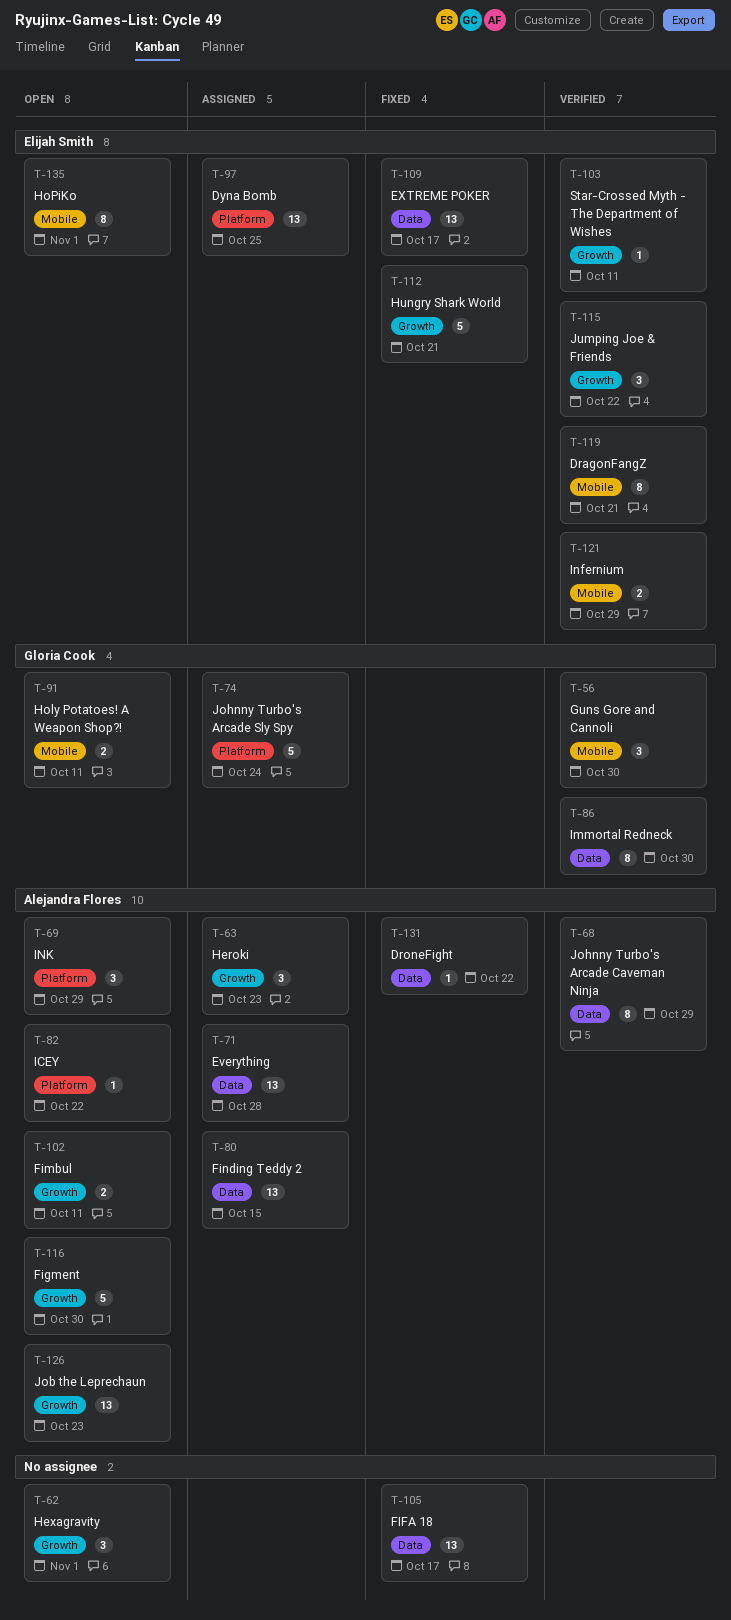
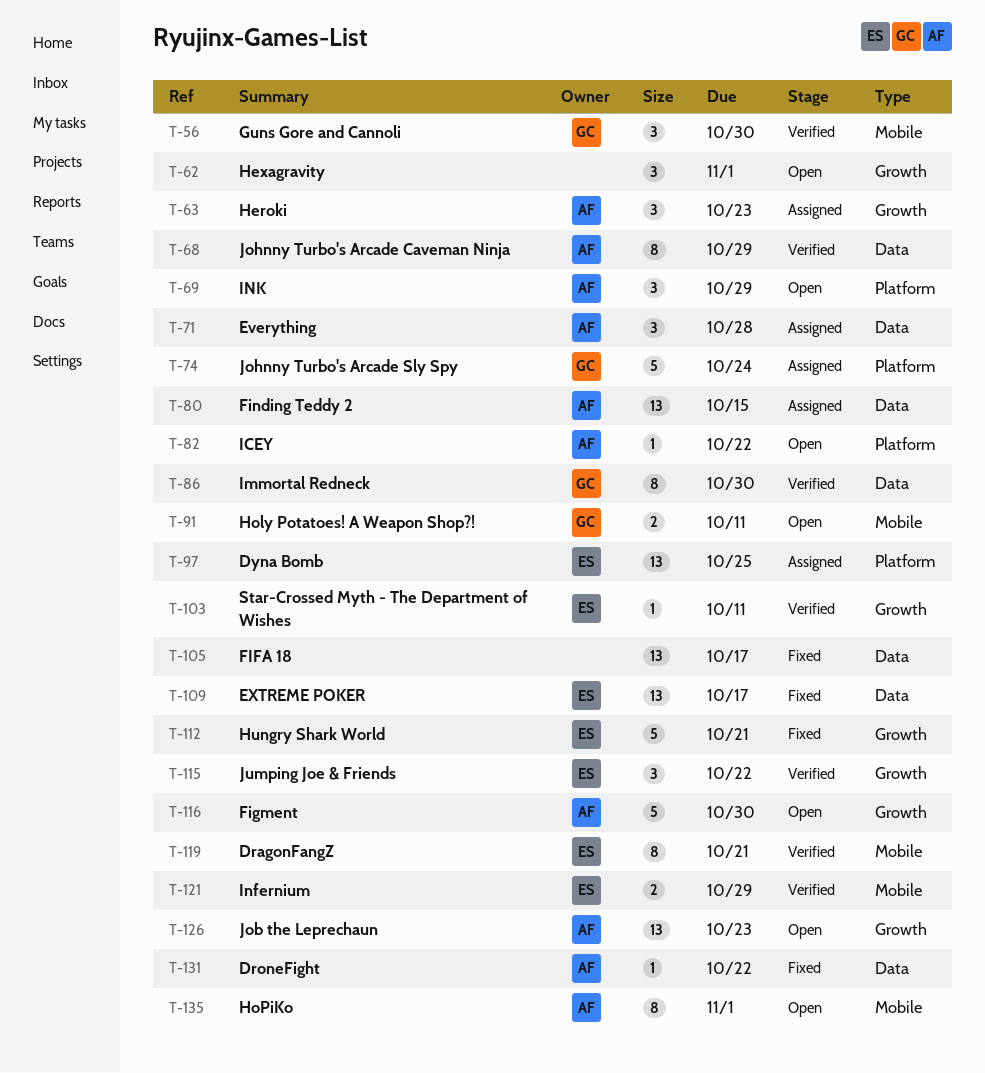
T-71, estimate: 13 -> 3
T-102: present -> none
T-135, owner: Elijah Smith -> Alejandra Flores

